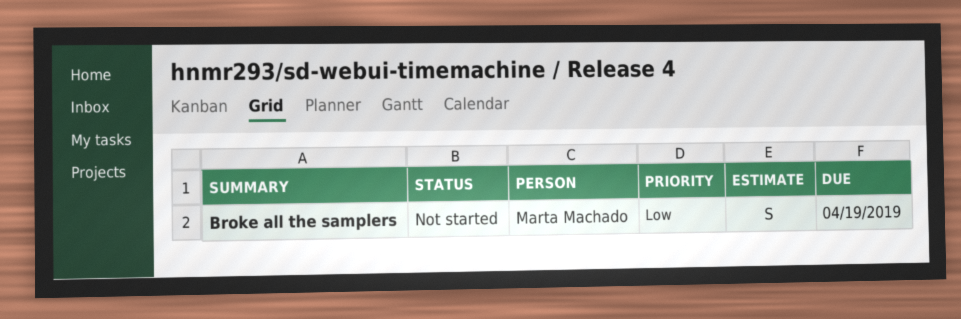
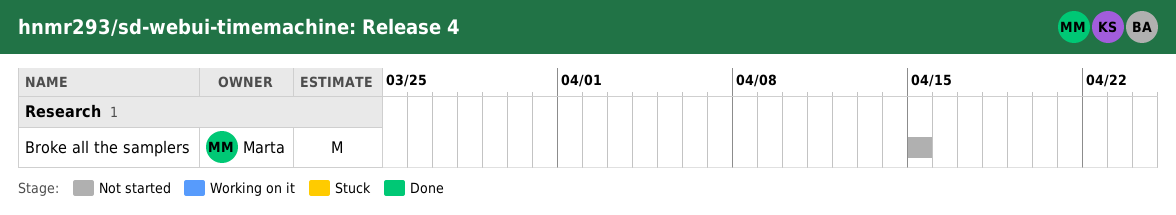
Broke all the samplers, estimate: S -> M
Broke all the samplers, due: Apr 19 -> Apr 15

